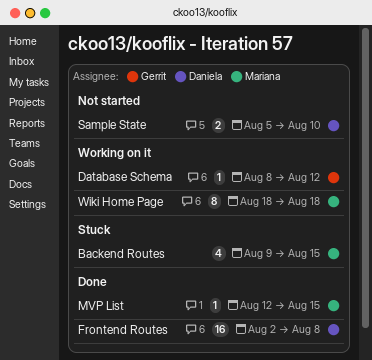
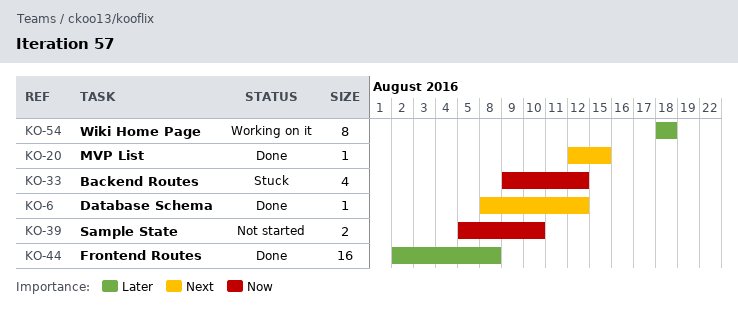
Backend Routes, due: Aug 15 -> Aug 12
Database Schema, status: Working on it -> Done

